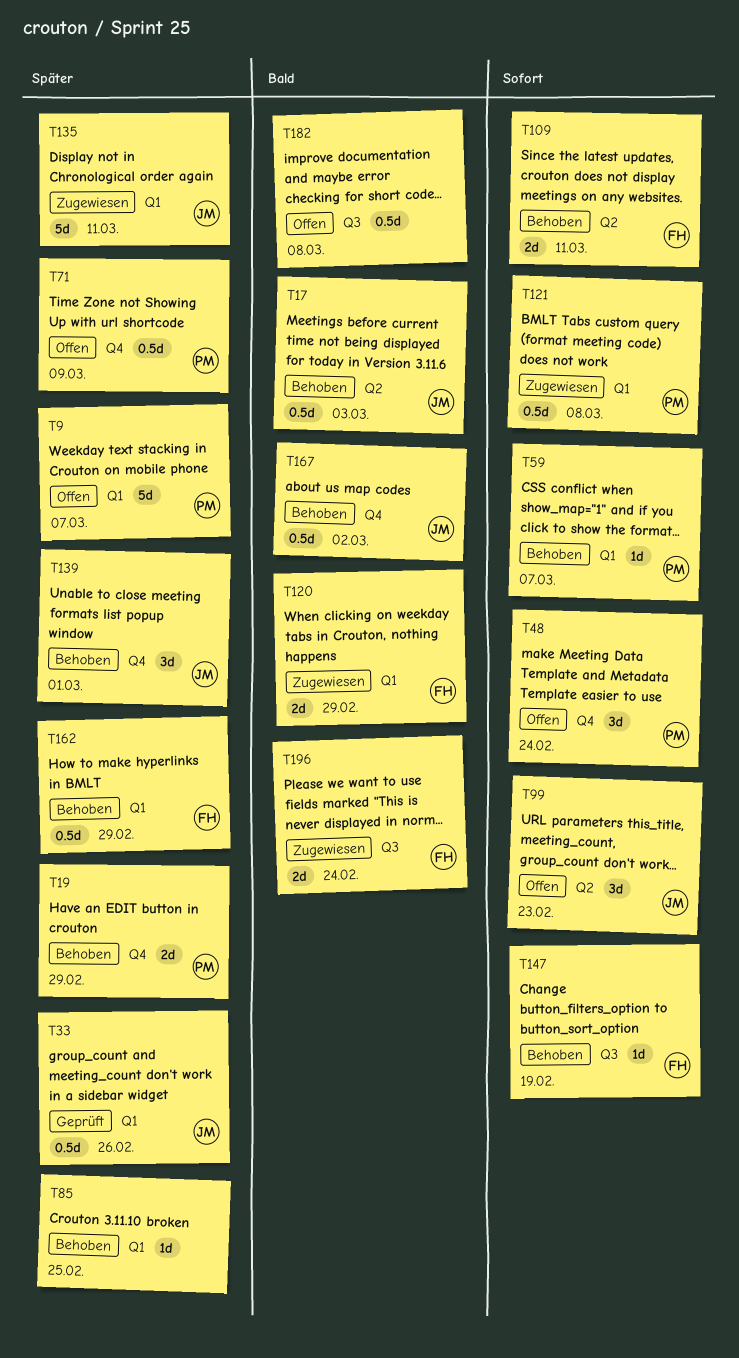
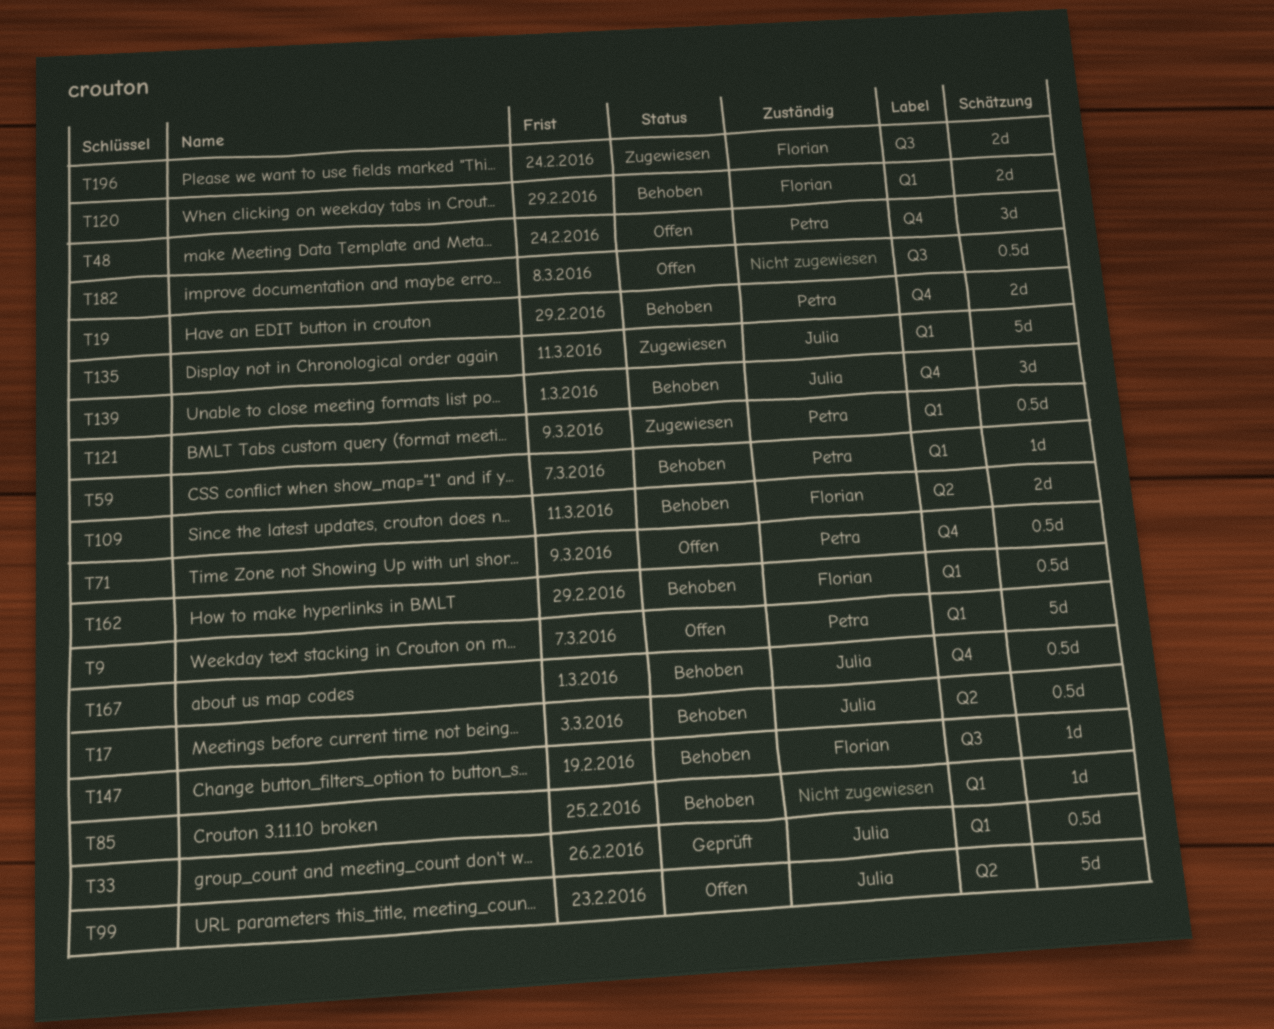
T99, estimate: 3d -> 5d
T120, status: Zugewiesen -> Behoben
T121, due: Mar 8 -> Mar 9
T167, due: Mar 2 -> Mar 1

